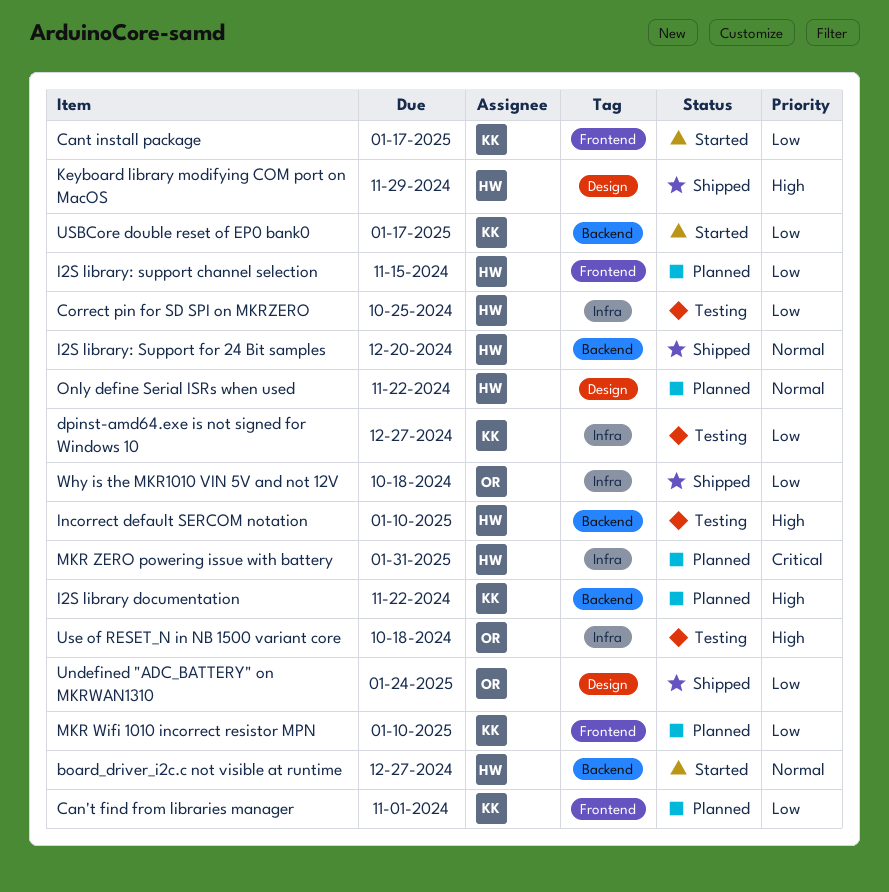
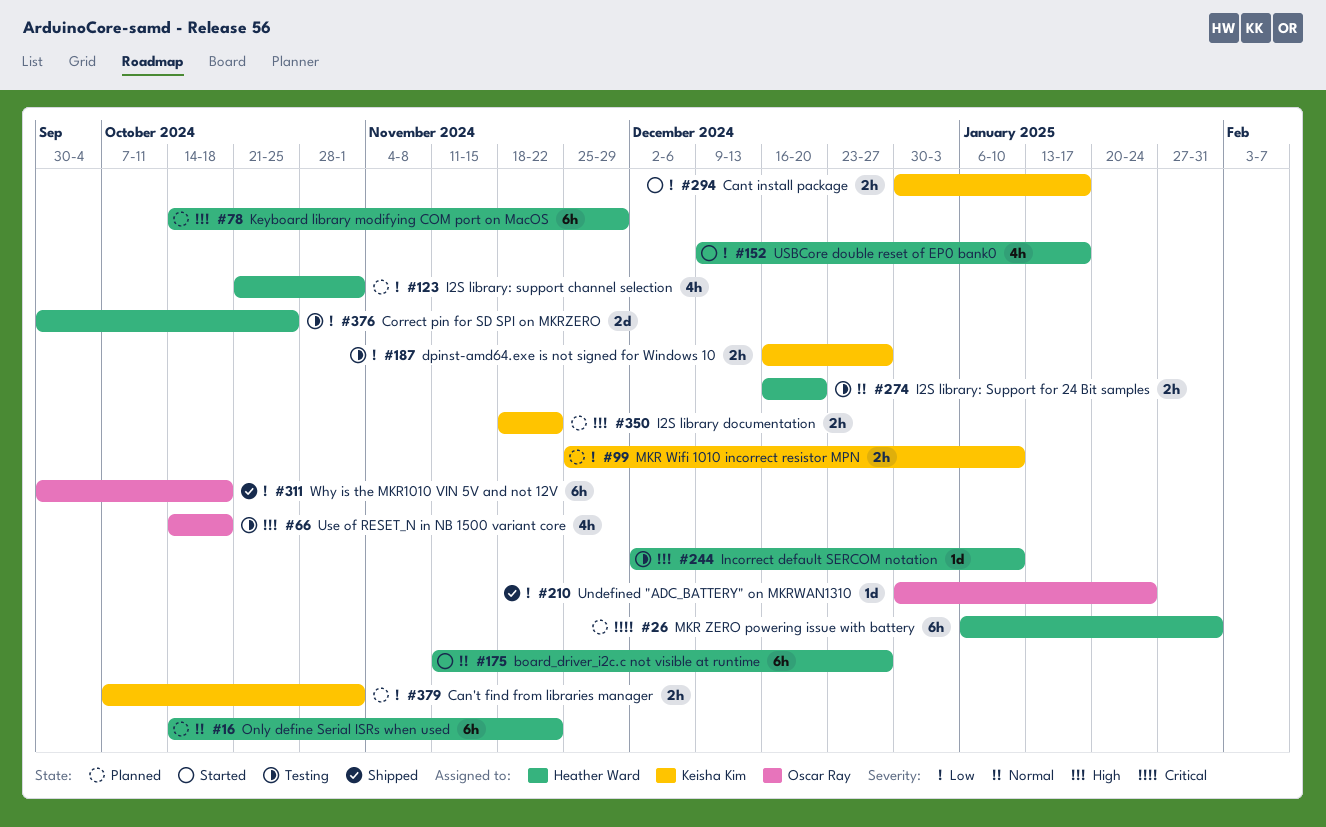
I2S library: support channel selection, due: Nov 15 -> Nov 1
I2S library: Support for 24 Bit samples, status: Shipped -> Testing
Keyboard library modifying COM port on MacOS, status: Shipped -> Planned
USBCore double reset of EP0 bank0, owner: Keisha Kim -> Heather Ward

